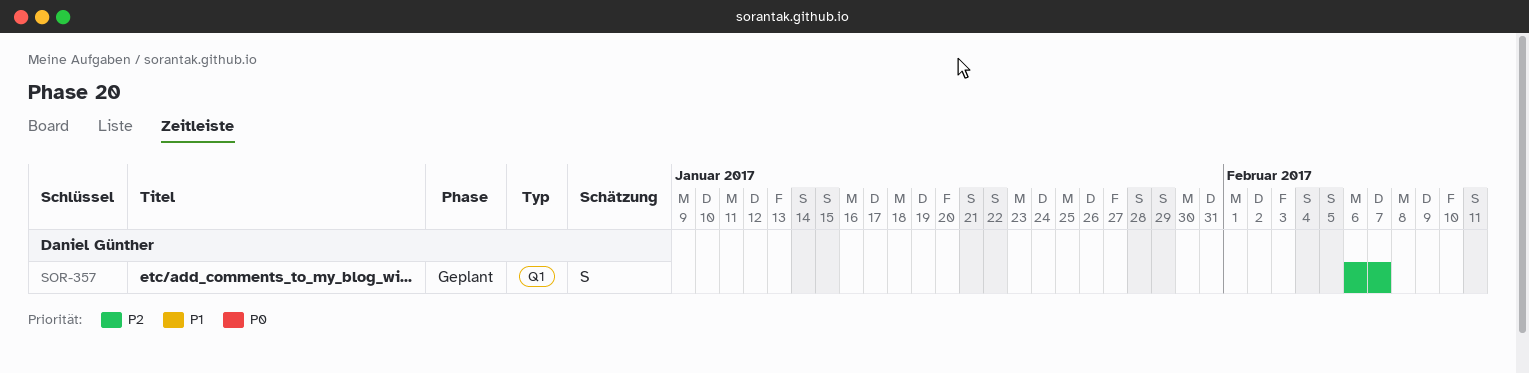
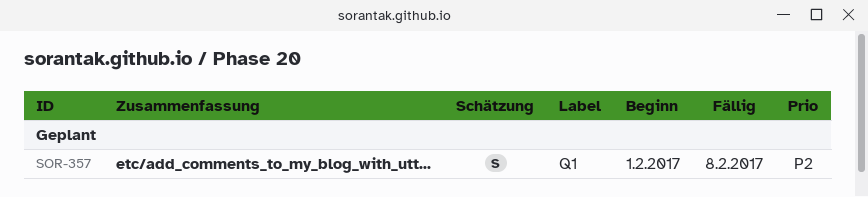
SOR-357, start: Feb 6 -> Feb 1
SOR-357, due: Feb 7 -> Feb 8

